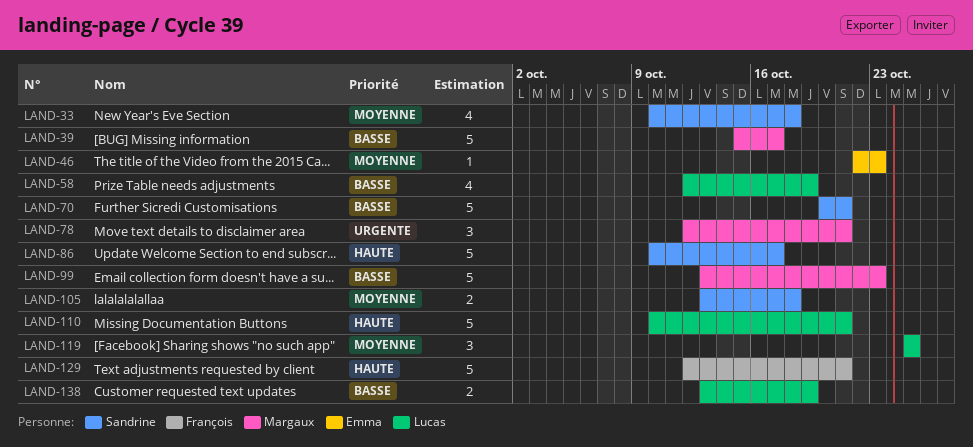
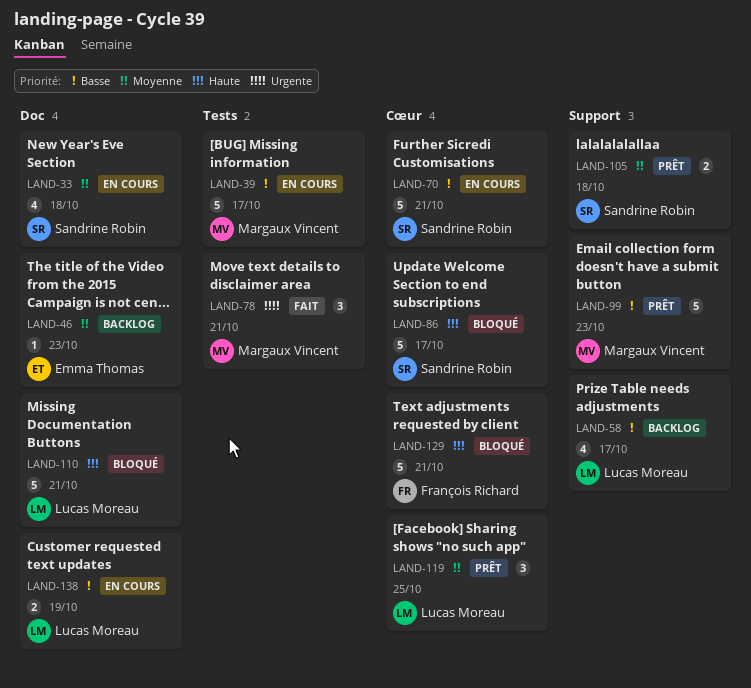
LAND-58, due: Oct 19 -> Oct 17

